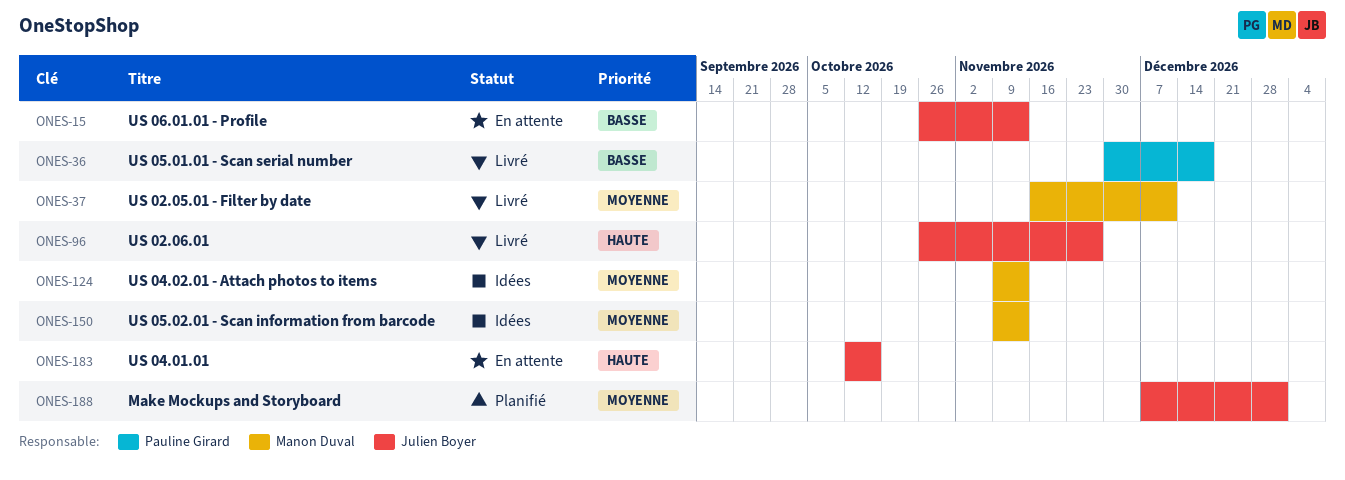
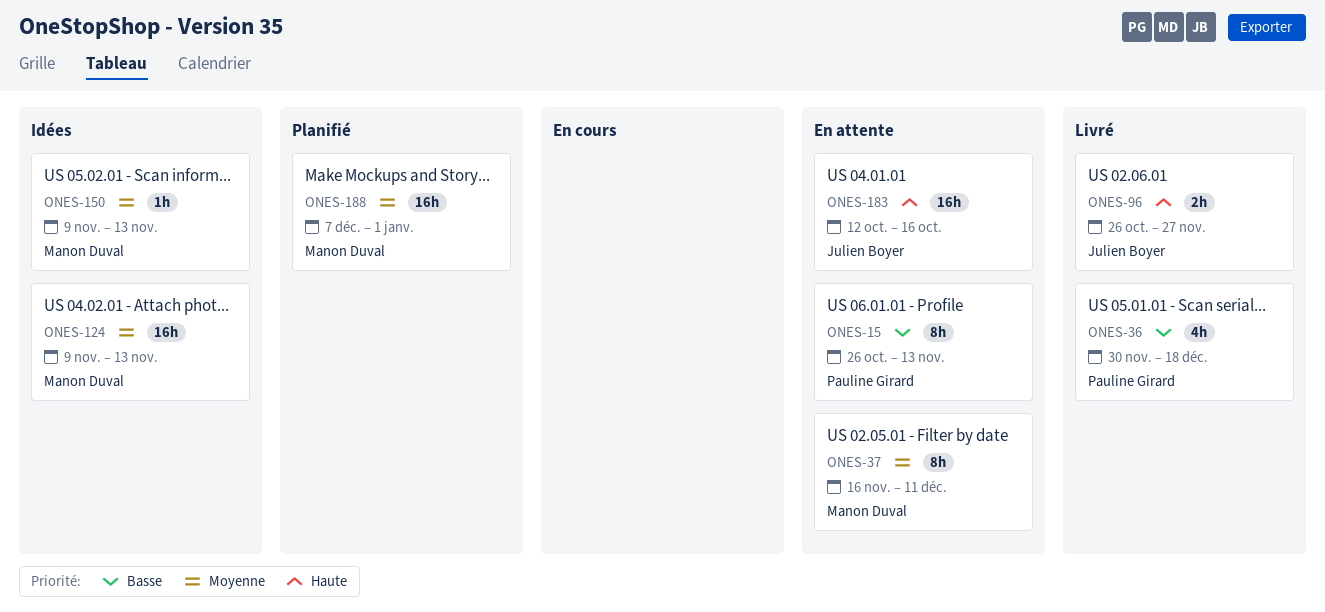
ONES-15, owner: Julien Boyer -> Pauline Girard
ONES-37, status: Livré -> En attente
ONES-188, owner: Julien Boyer -> Manon Duval

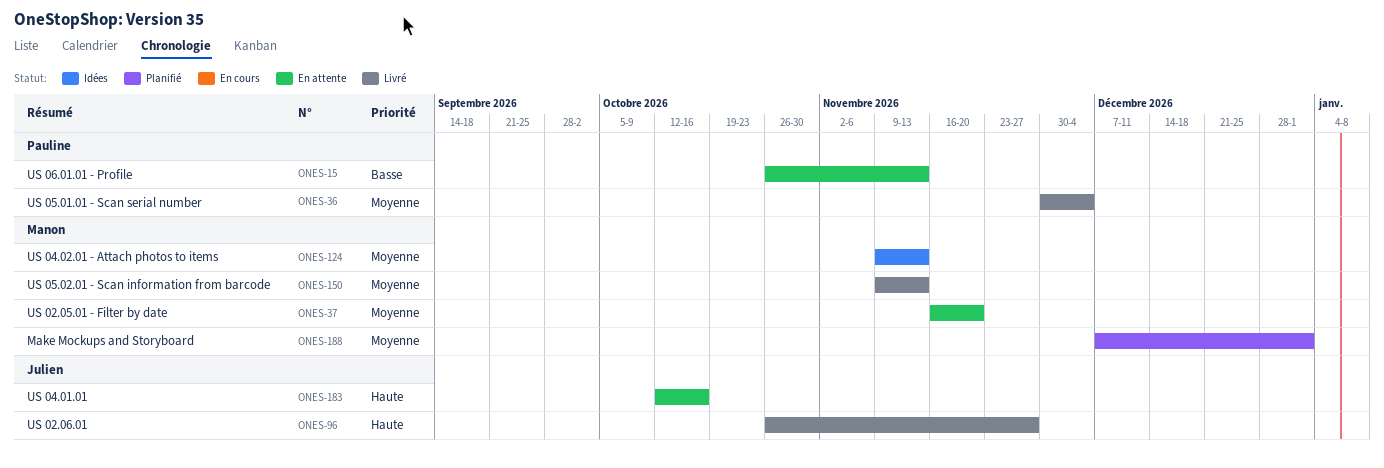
ONES-36, priority: Basse -> Moyenne
ONES-36, due: Dec 18 -> Dec 4
ONES-37, due: Dec 11 -> Nov 20
ONES-150, status: Idées -> Livré

